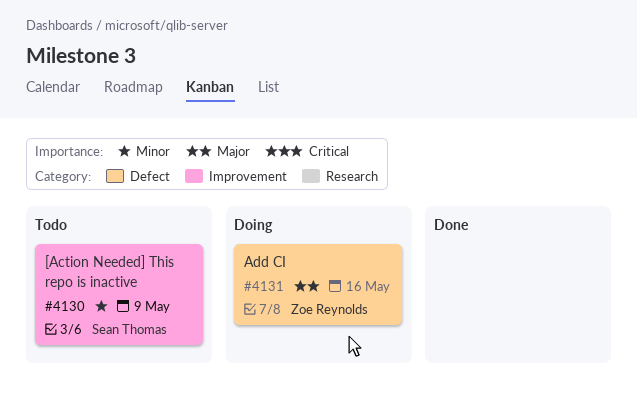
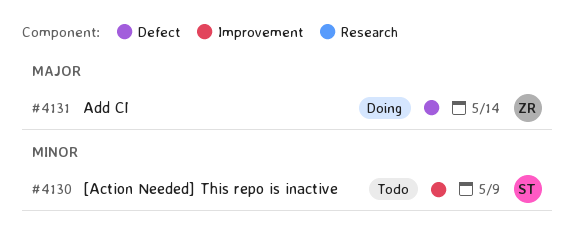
#4131, due: May 16 -> May 14

